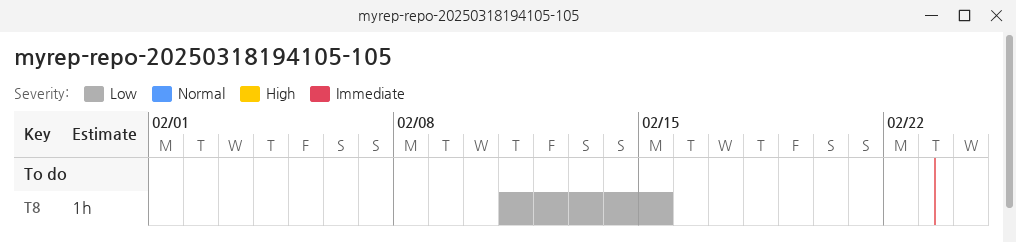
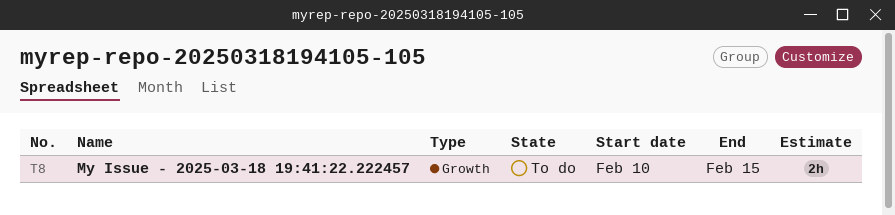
T8, estimate: 1h -> 2h
T8, start: Feb 11 -> Feb 10

